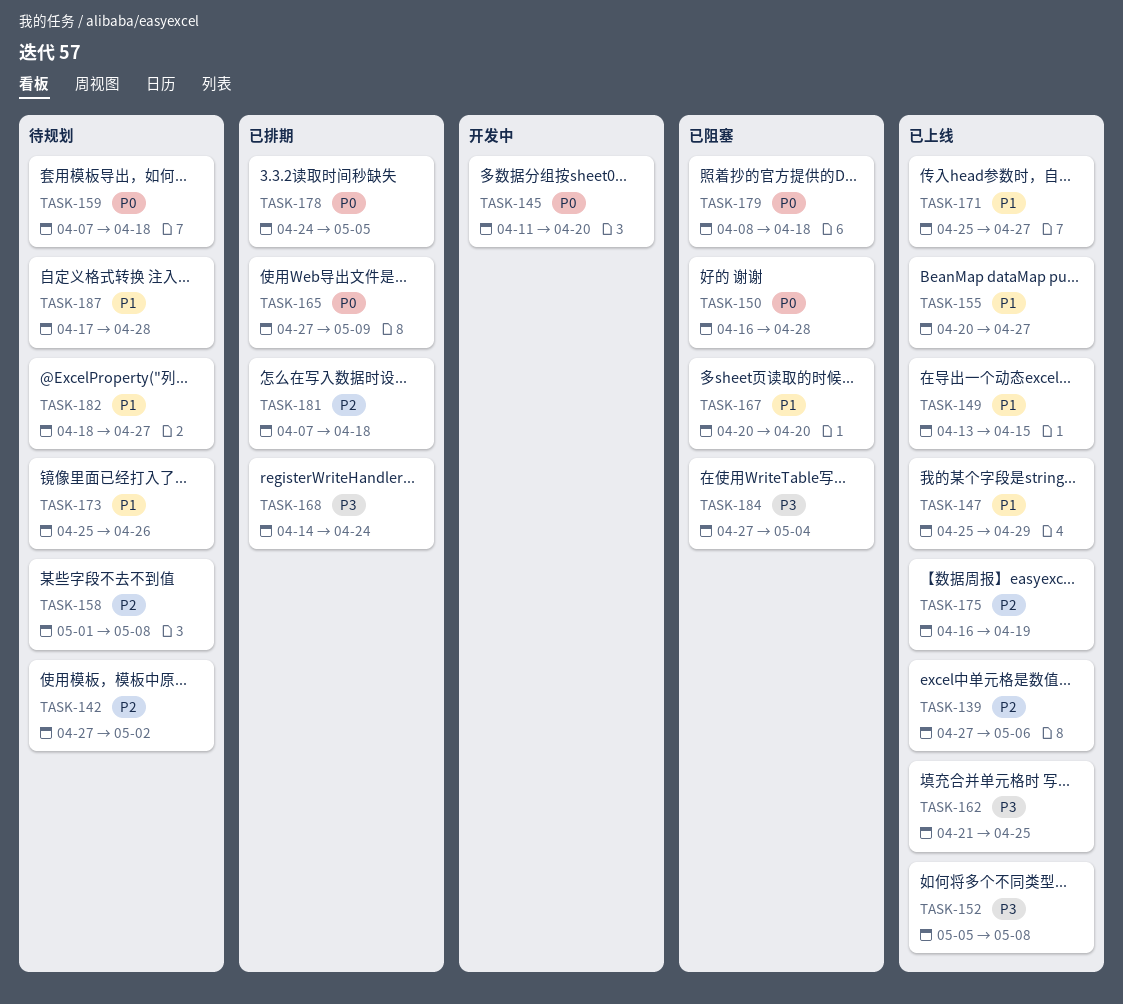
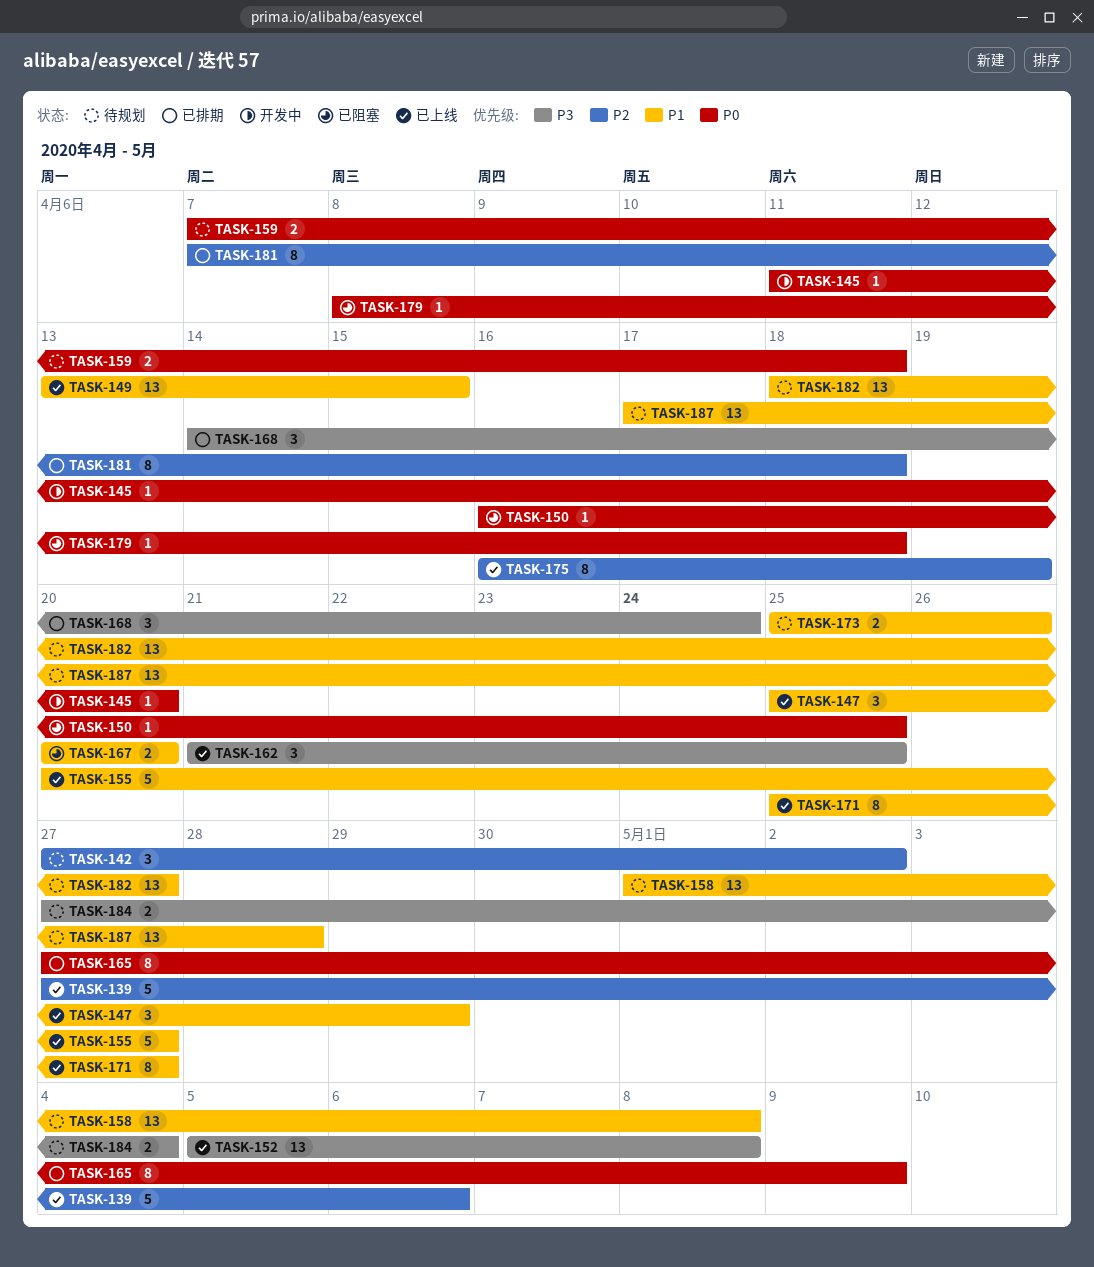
TASK-150, due: Apr 28 -> Apr 25
TASK-158, priority: P2 -> P1
TASK-178: present -> none
TASK-184, status: 已阻塞 -> 待规划

